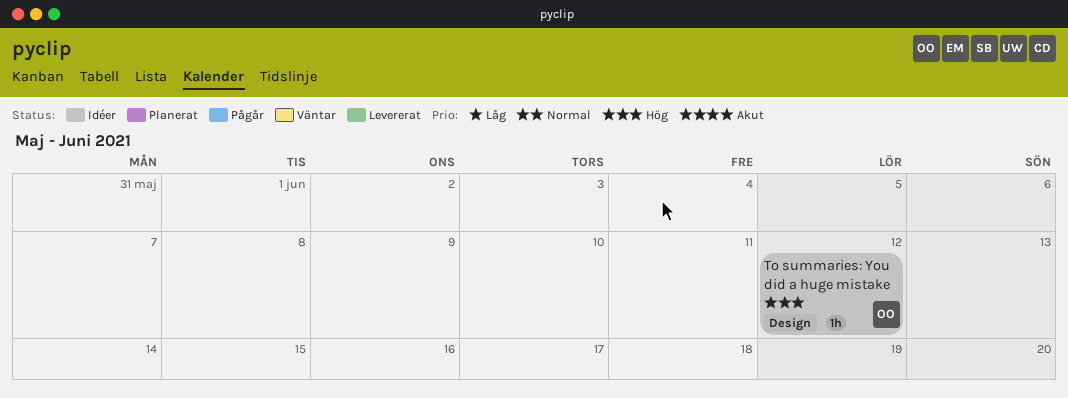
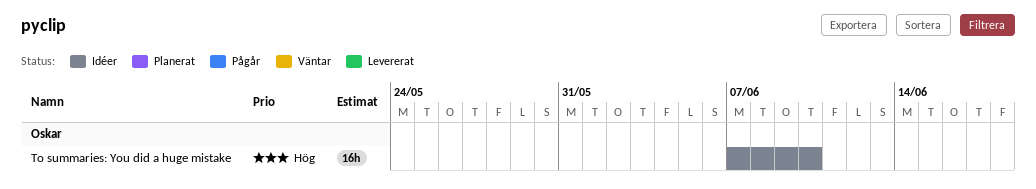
To summaries: You did a huge mistake, estimate: 1h -> 16h
To summaries: You did a huge mistake, due: Jun 12 -> Jun 10

